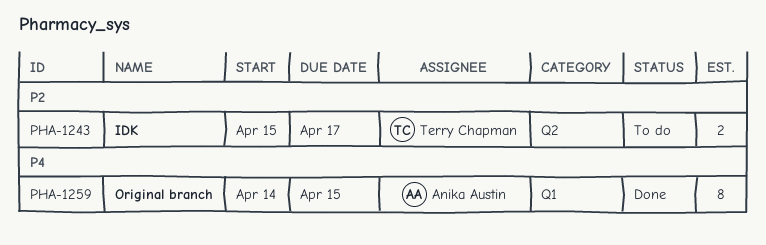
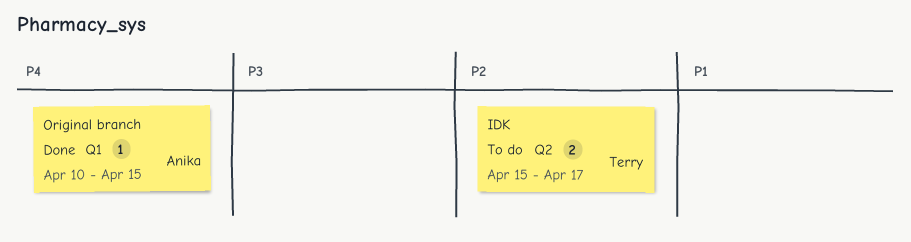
Original branch, estimate: 8 -> 1
Original branch, start: Apr 14 -> Apr 10

